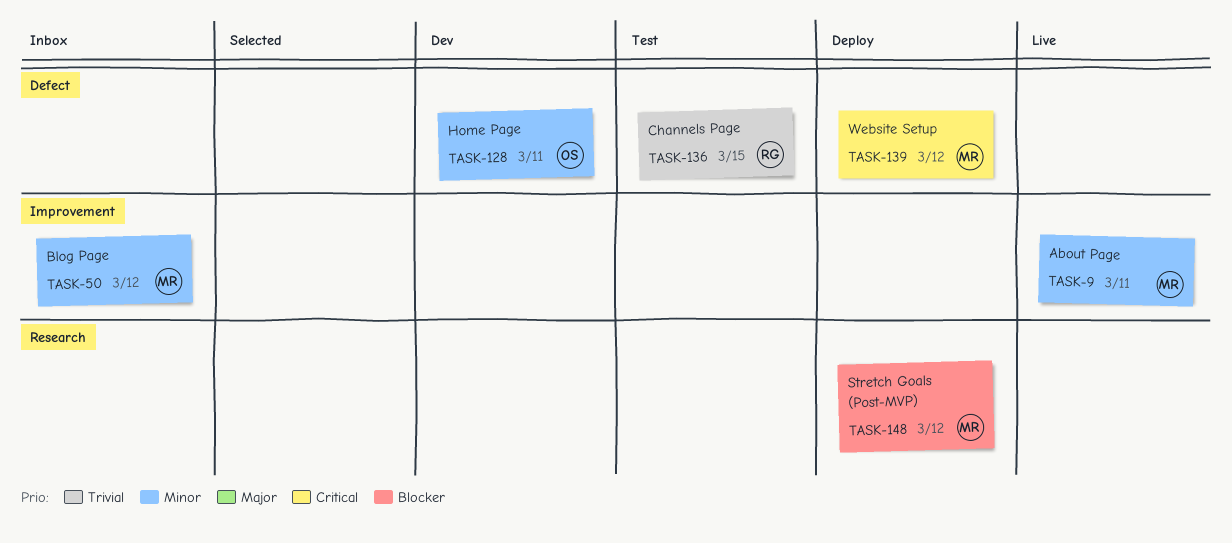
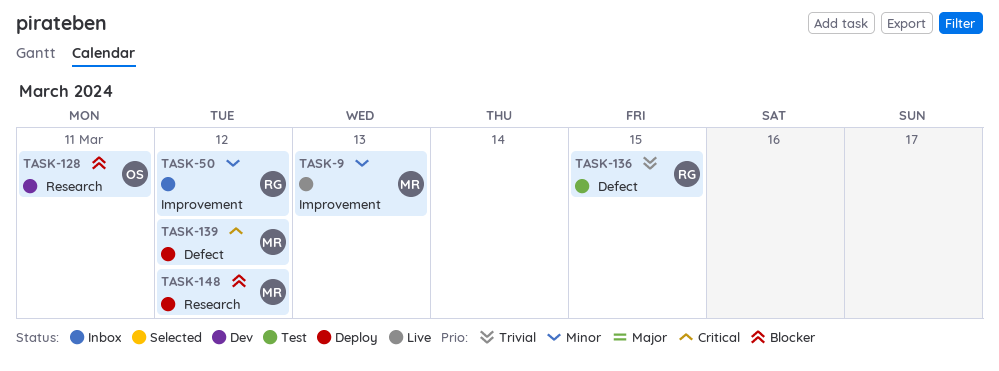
TASK-9, day: Mar 11 -> Mar 13
TASK-50, owner: MR -> RG
TASK-128, priority: Minor -> Blocker
TASK-128, label: Defect -> Research

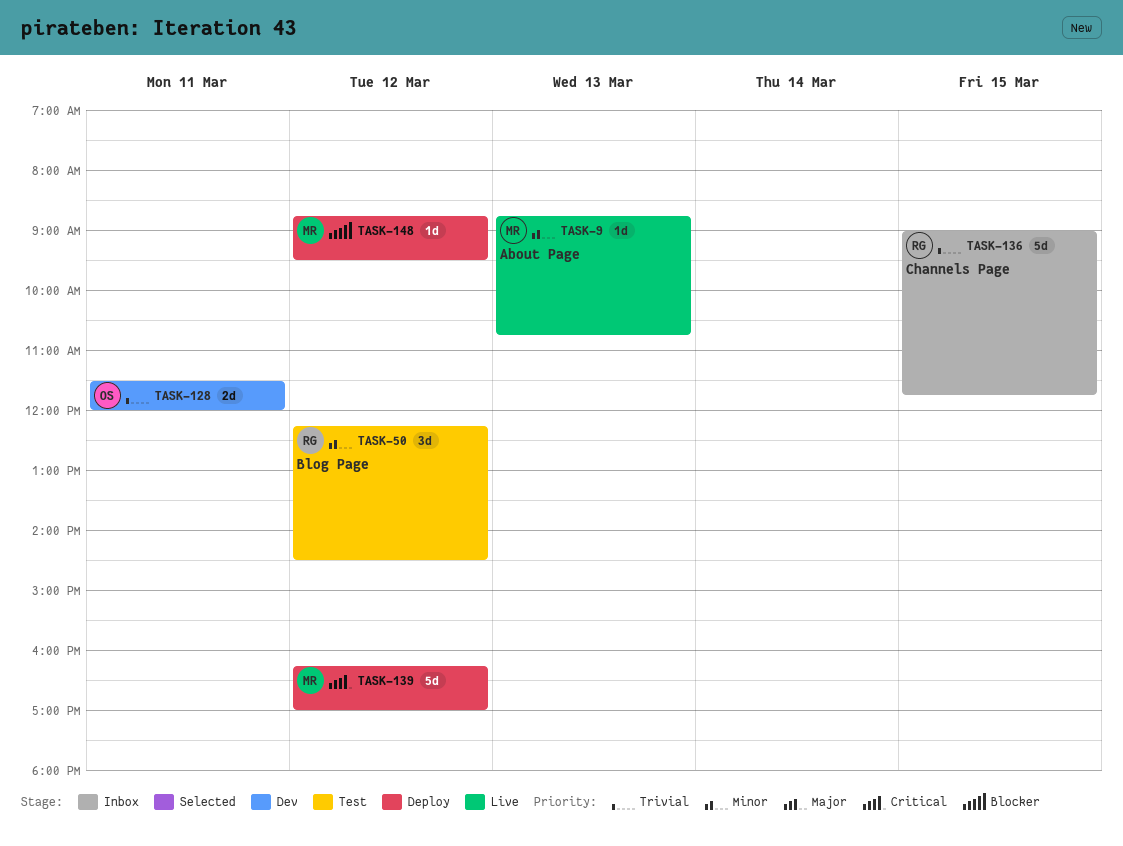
TASK-50, status: Inbox -> Test
TASK-128, priority: Blocker -> Trivial
TASK-136, status: Test -> Inbox

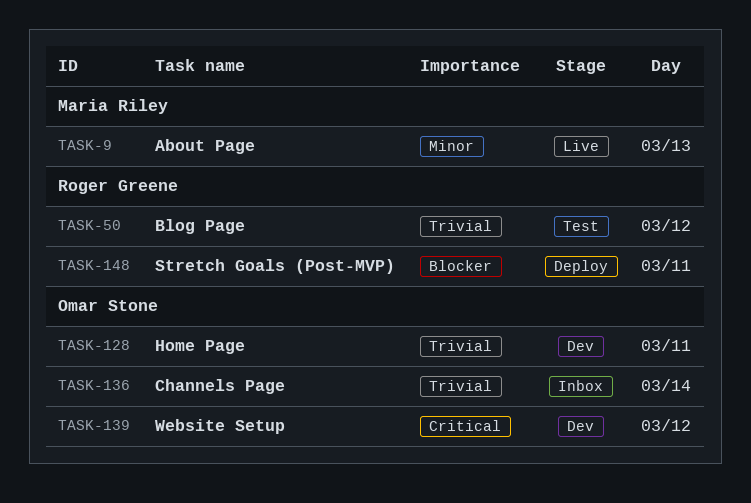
TASK-50, priority: Minor -> Trivial
TASK-136, owner: Roger Greene -> Omar Stone
TASK-136, day: Mar 15 -> Mar 14
TASK-139, status: Deploy -> Dev
TASK-139, owner: Maria Riley -> Omar Stone
TASK-148, owner: Maria Riley -> Roger Greene
TASK-148, day: Mar 12 -> Mar 11

